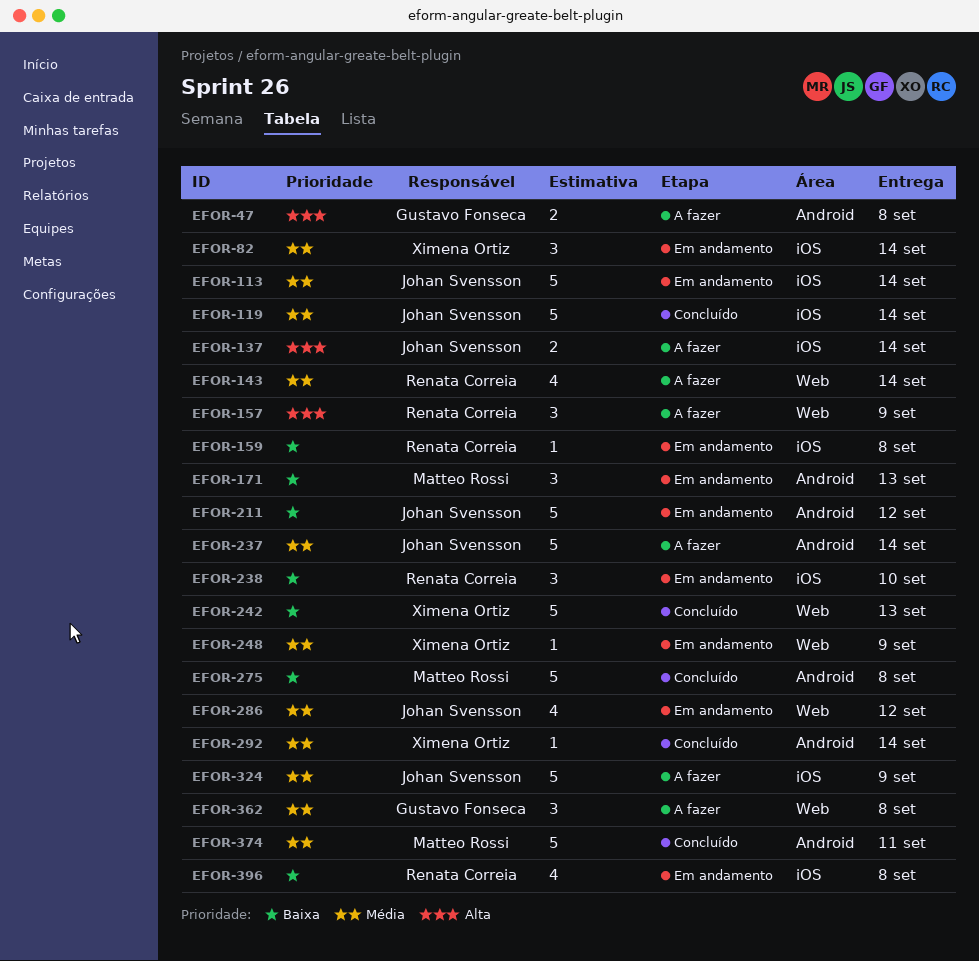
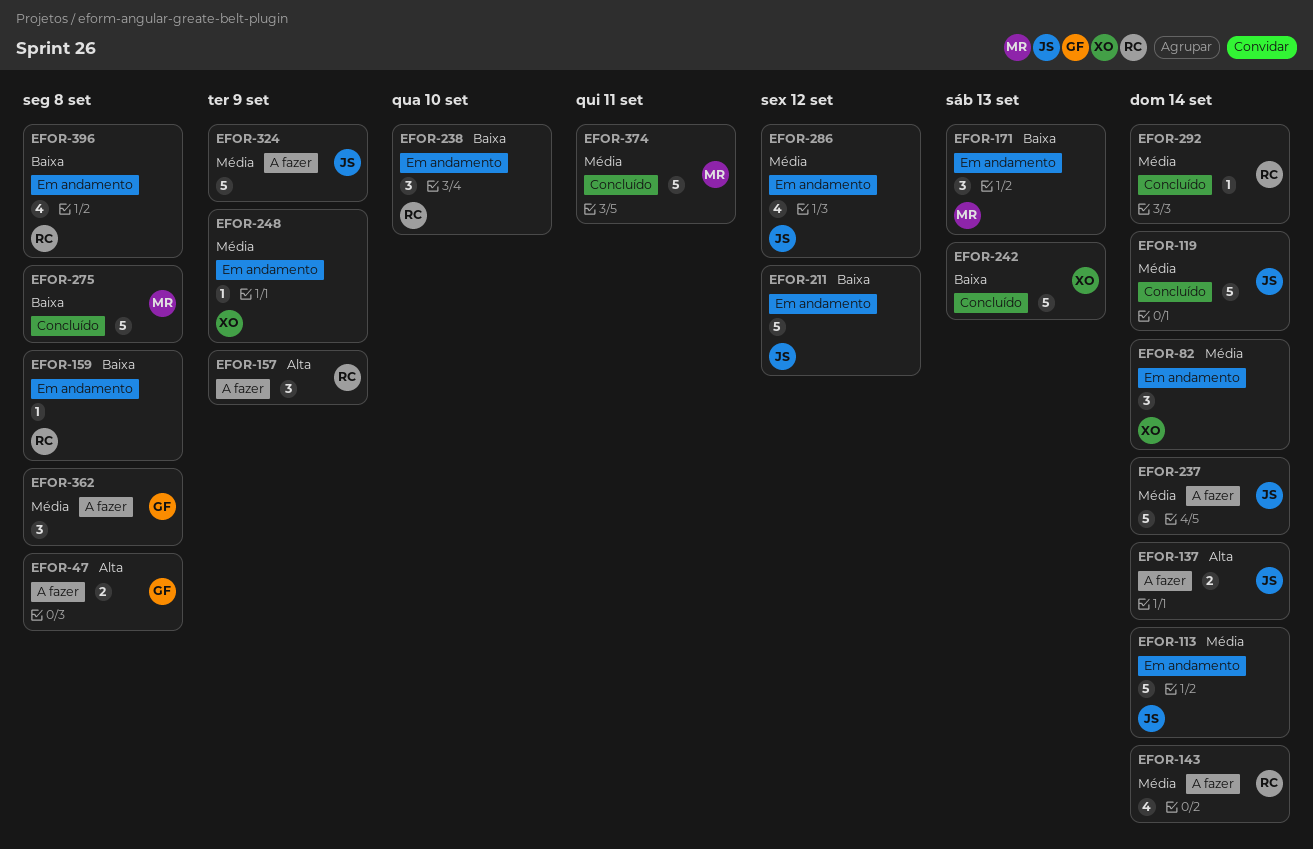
EFOR-292, owner: Ximena Ortiz -> Renata Correia

